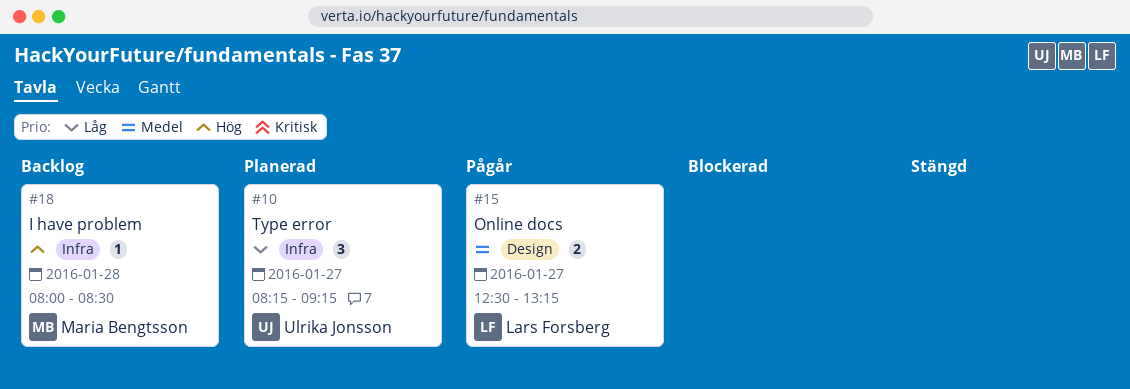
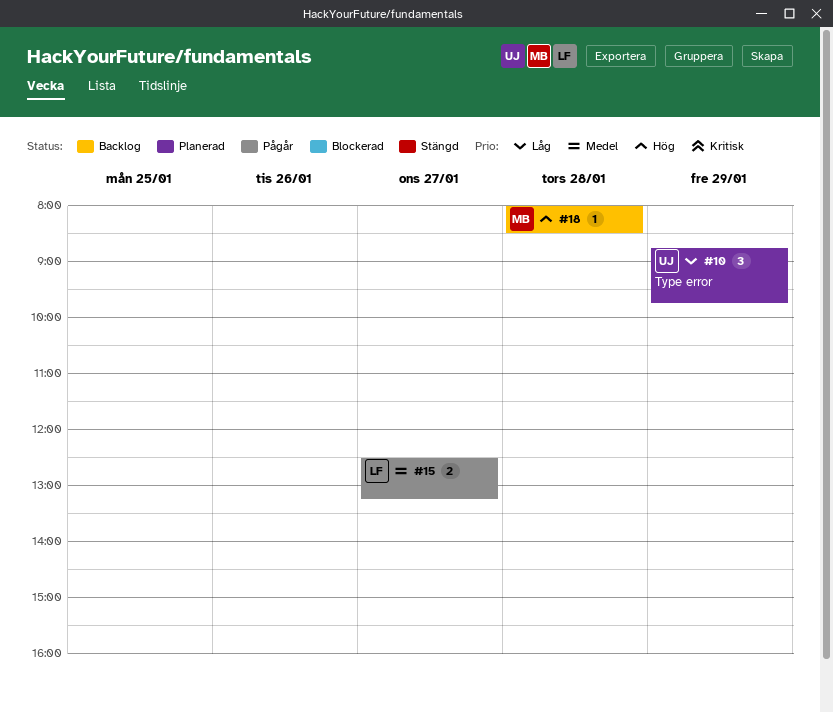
#10, day: Jan 27 -> Jan 29
#10, begins: 08:15 -> 08:45
#10, ends: 09:15 -> 09:45

